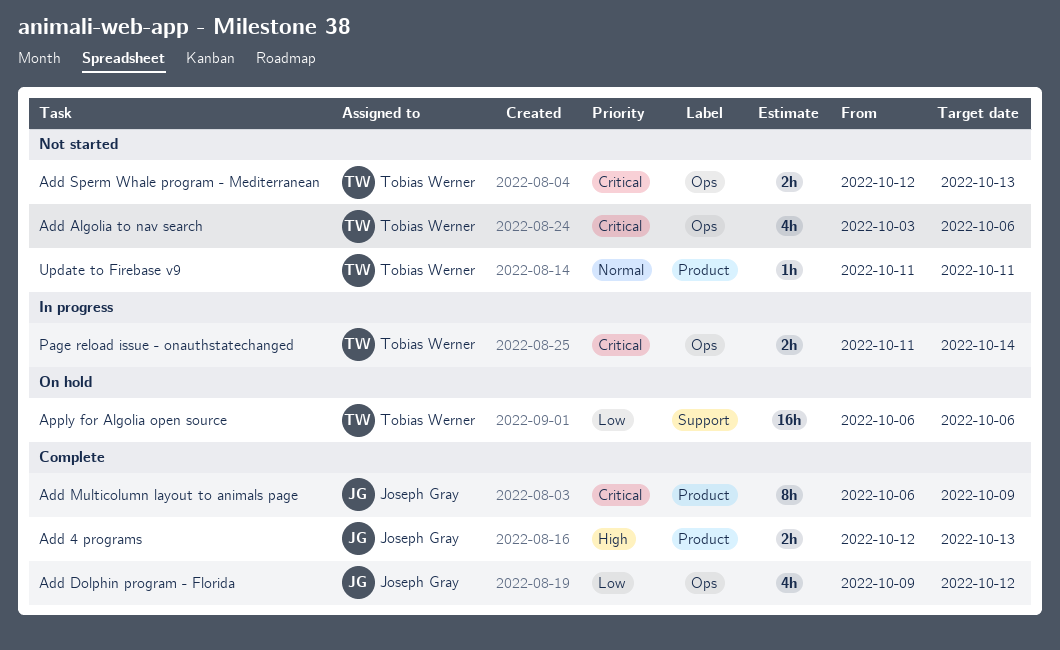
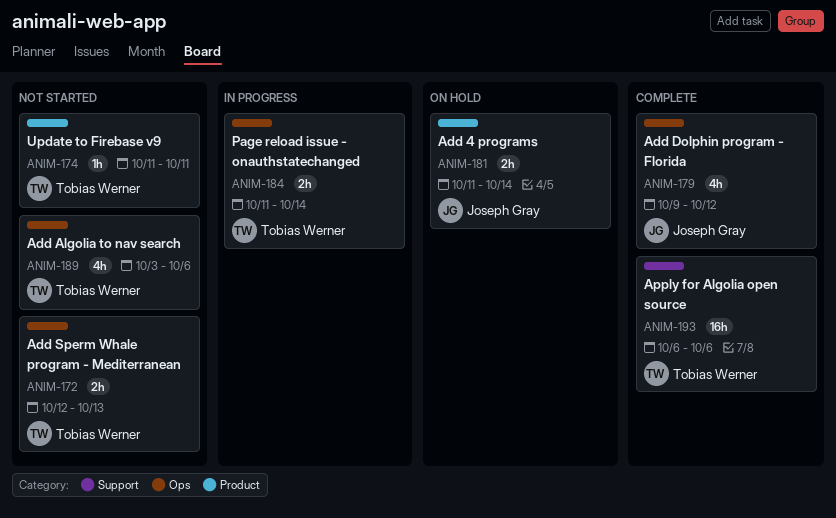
Add 4 programs, status: Complete -> On hold
Add 4 programs, start: Oct 12 -> Oct 11
Add 4 programs, due: Oct 13 -> Oct 14
Add Multicolumn layout to animals page: present -> none
Apply for Algolia open source, status: On hold -> Complete

